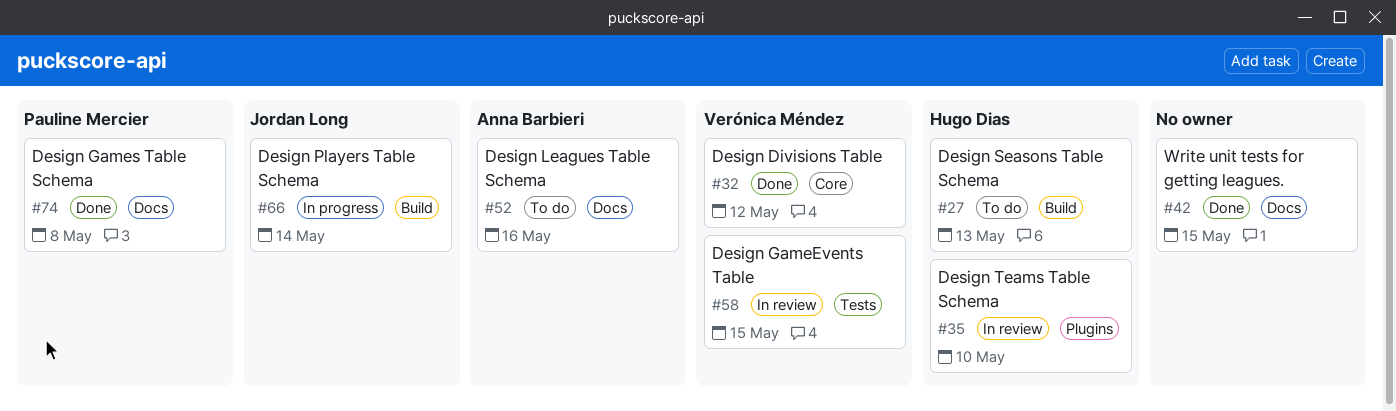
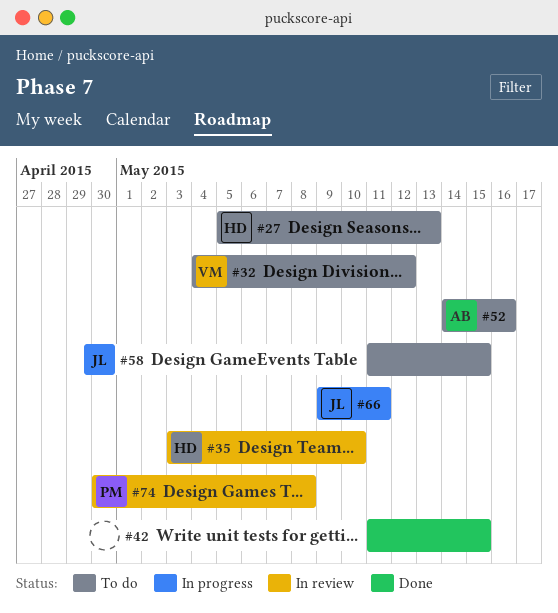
#32, status: Done -> To do
#58, status: In review -> To do
#58, owner: Verónica Méndez -> Jordan Long
#66, due: May 14 -> May 11
#74, status: Done -> In review

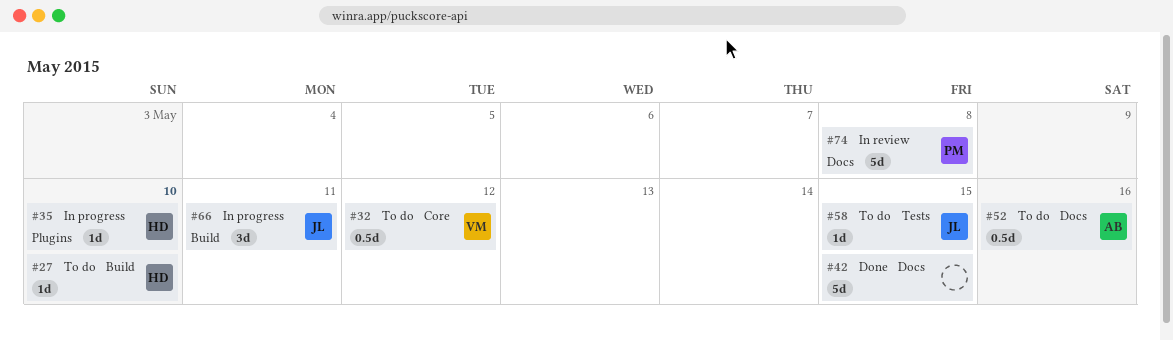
#27, due: May 13 -> May 10
#35, status: In review -> In progress

